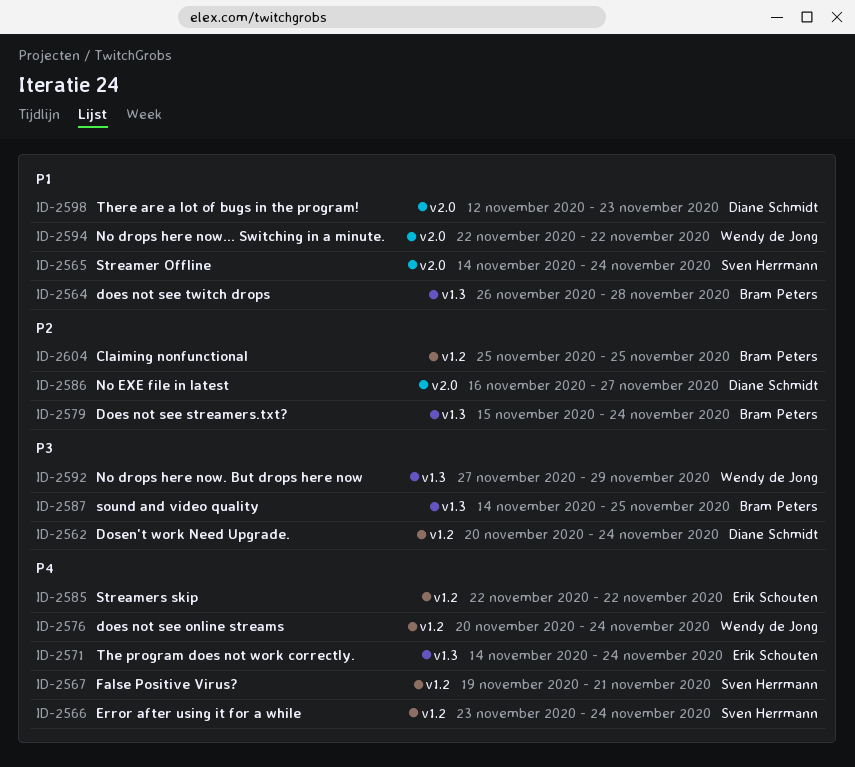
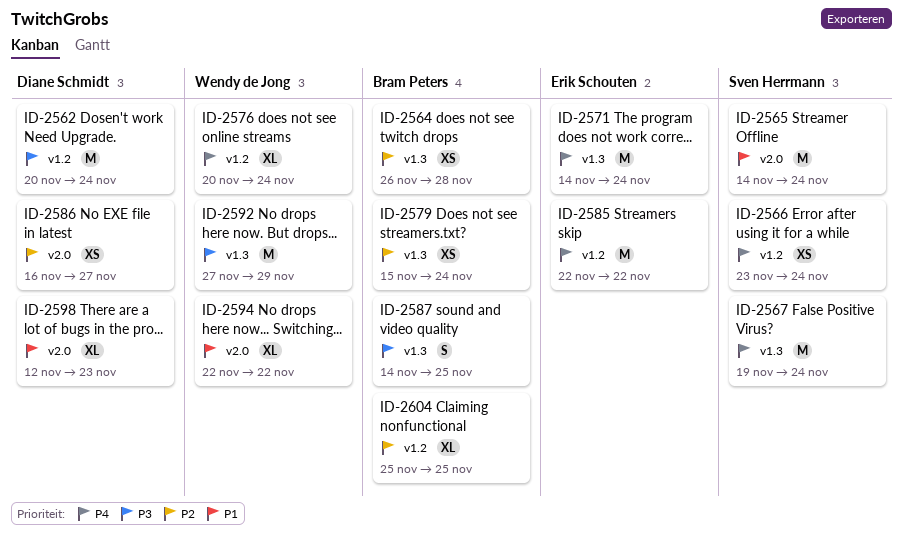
ID-2564, priority: P1 -> P2
ID-2567, label: v1.2 -> v1.3
ID-2567, due: Nov 21 -> Nov 24

